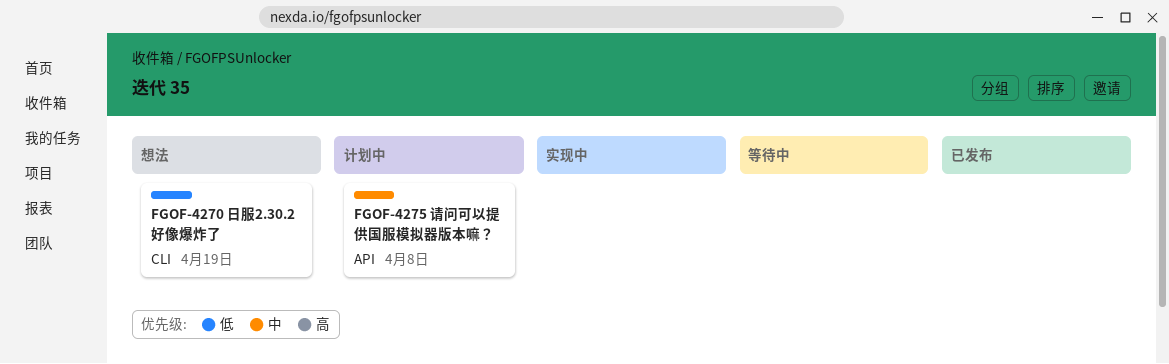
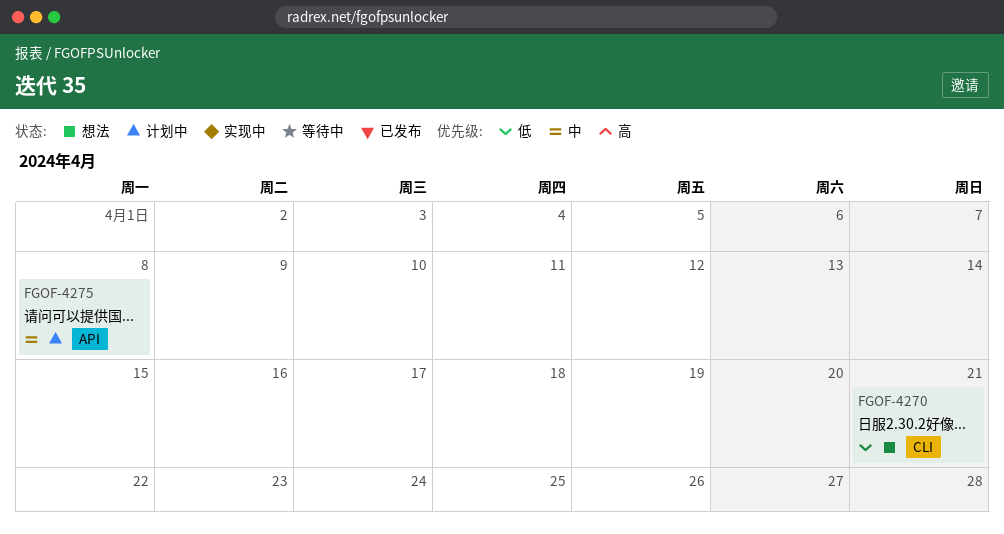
FGOF-4270, due: Apr 19 -> Apr 21

